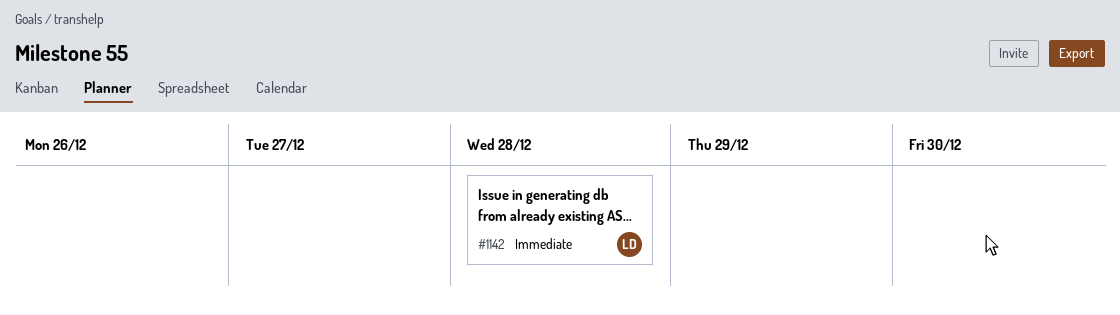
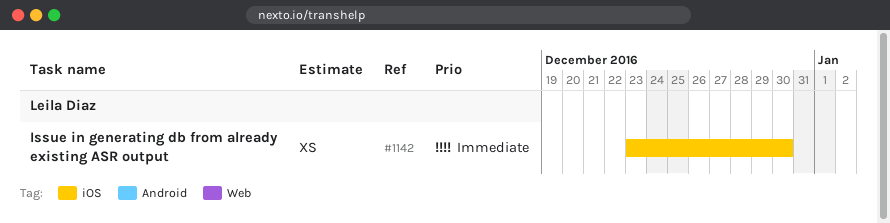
#1142, due: Dec 28 -> Dec 30

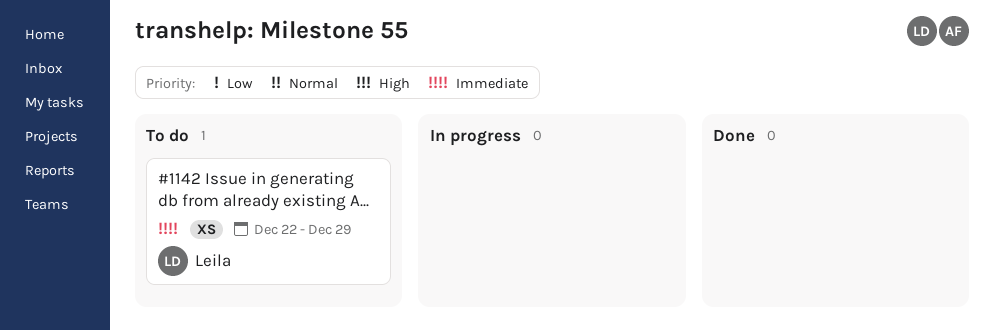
#1142, start: Dec 23 -> Dec 22
#1142, due: Dec 30 -> Dec 29

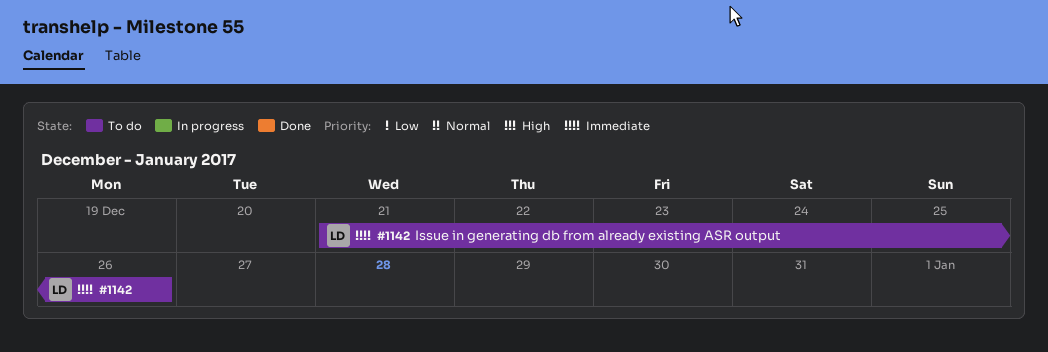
#1142, start: Dec 22 -> Dec 21
#1142, due: Dec 29 -> Dec 26

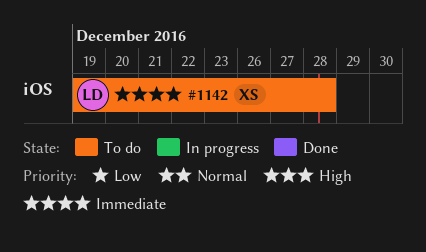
#1142, start: Dec 21 -> Dec 19
#1142, due: Dec 26 -> Dec 28

